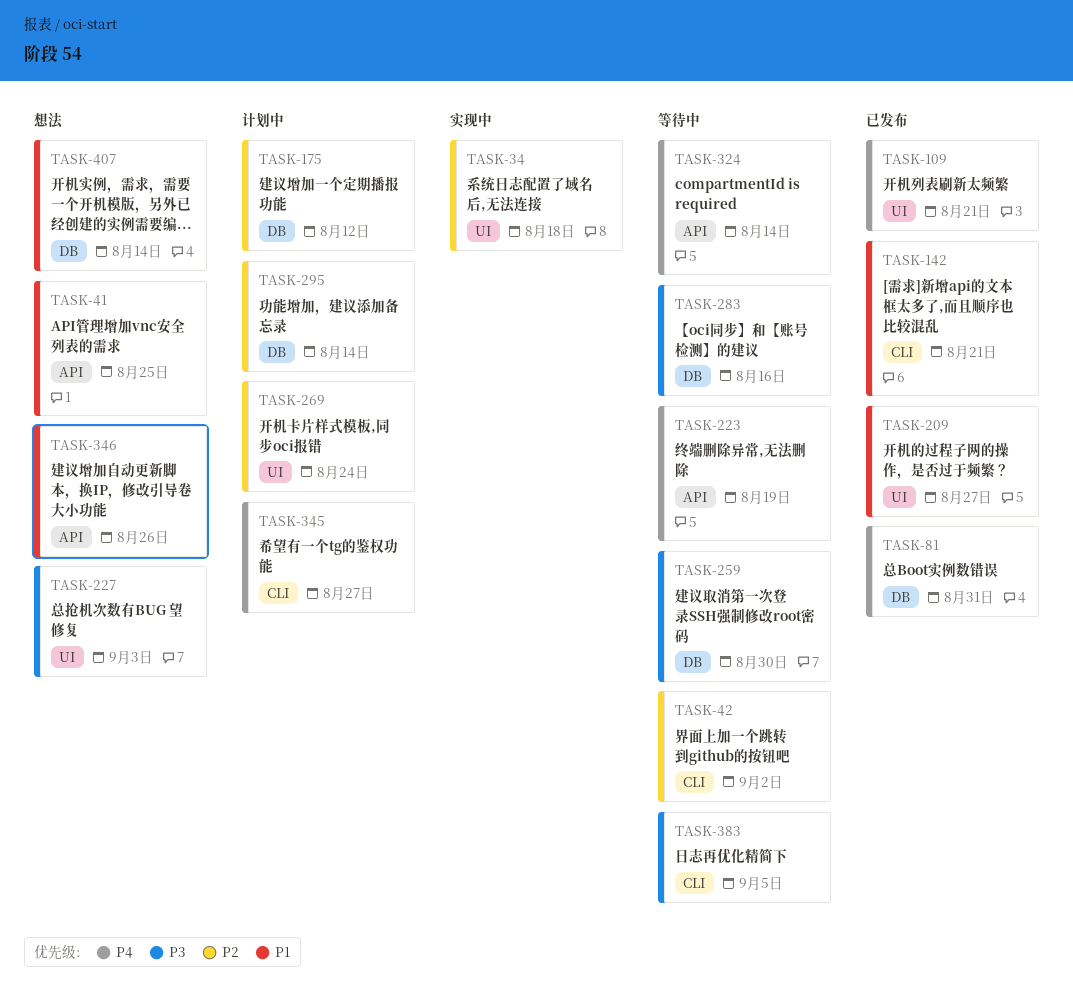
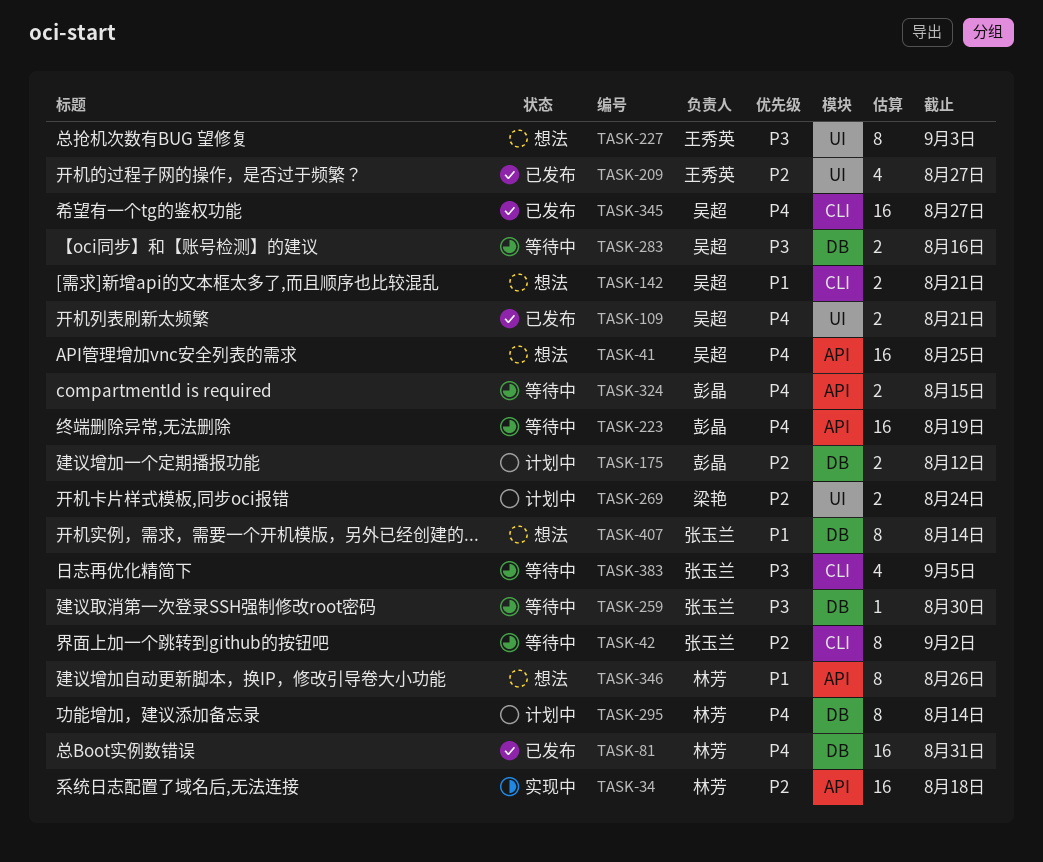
TASK-34, label: UI -> API
TASK-41, priority: P1 -> P4
TASK-142, status: 已发布 -> 想法
TASK-209, priority: P1 -> P2
TASK-295, priority: P2 -> P4
TASK-324, due: Aug 14 -> Aug 15
TASK-345, status: 计划中 -> 已发布

